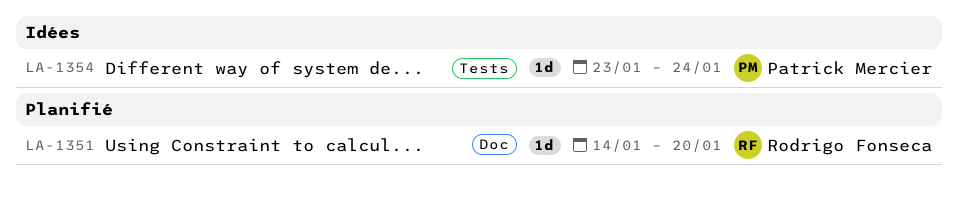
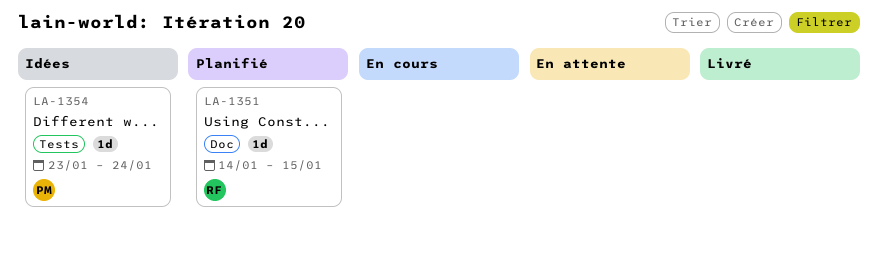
LA-1351, due: Jan 20 -> Jan 15

